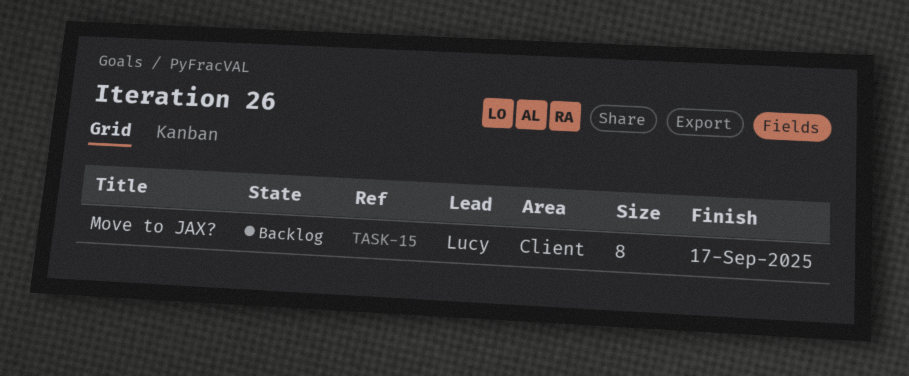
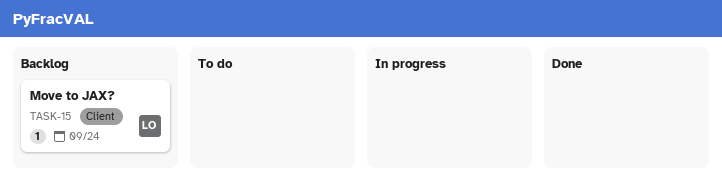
TASK-15, estimate: 8 -> 1
TASK-15, due: Sep 17 -> Sep 24

